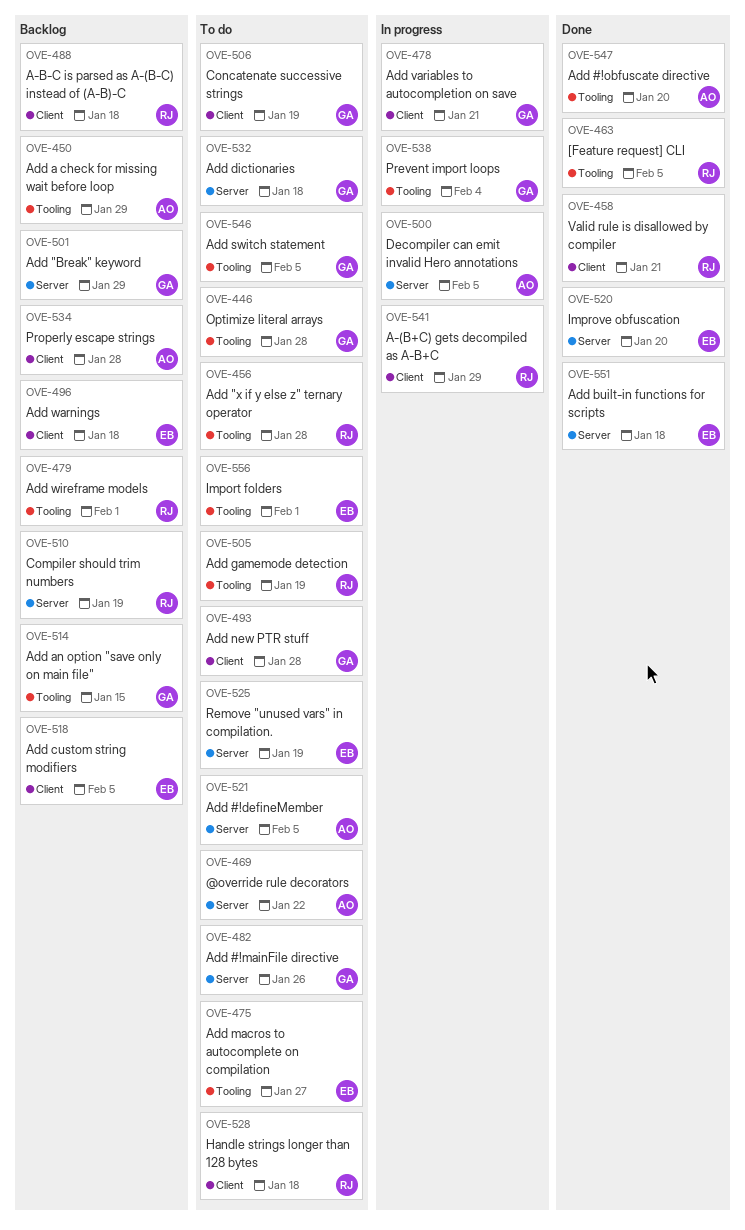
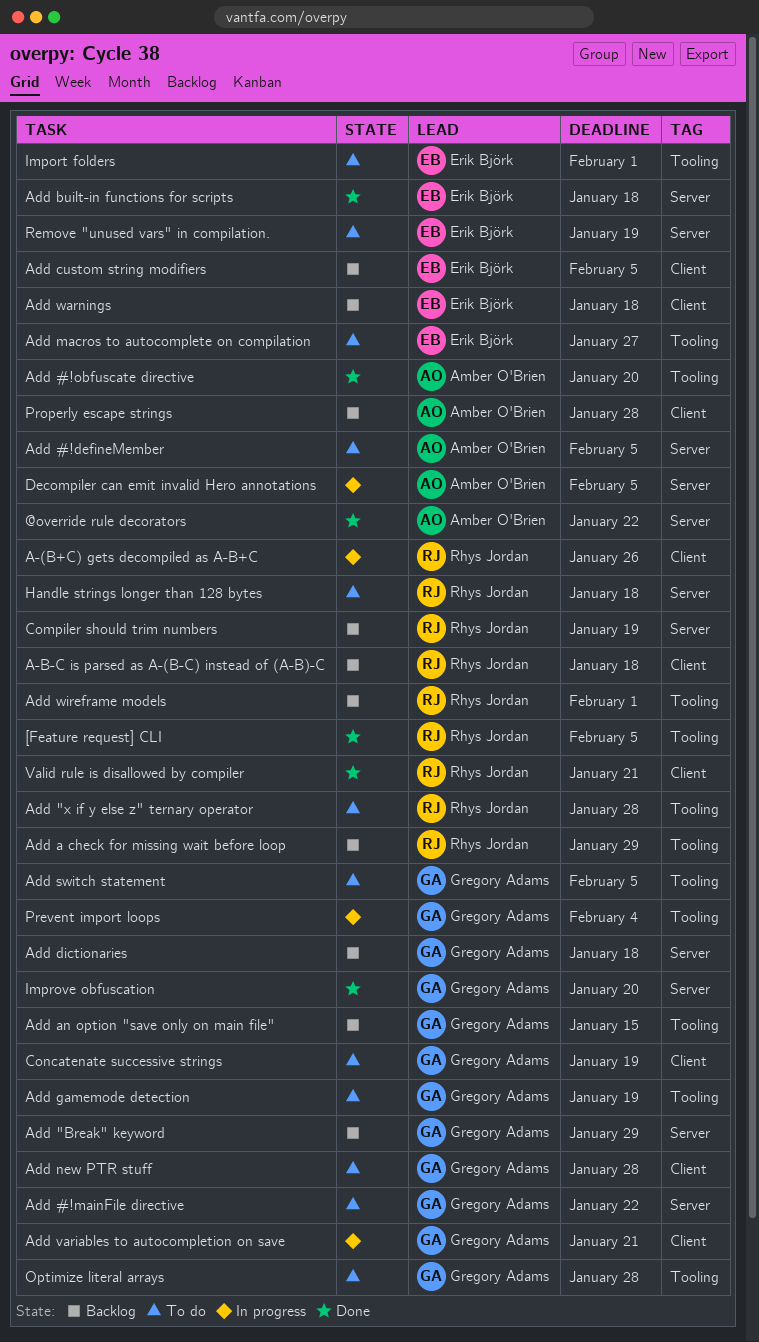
@override rule decorators, status: To do -> Done
A-(B+C) gets decompiled as A-B+C, due: Jan 29 -> Jan 26
Add #!mainFile directive, due: Jan 26 -> Jan 22
Add a check for missing wait before loop, owner: Amber O'Brien -> Rhys Jordan
Add dictionaries, status: To do -> Backlog
Add gamemode detection, owner: Rhys Jordan -> Gregory Adams
Handle strings longer than 128 bytes, label: Client -> Server
Improve obfuscation, owner: Erik Björk -> Gregory Adams

